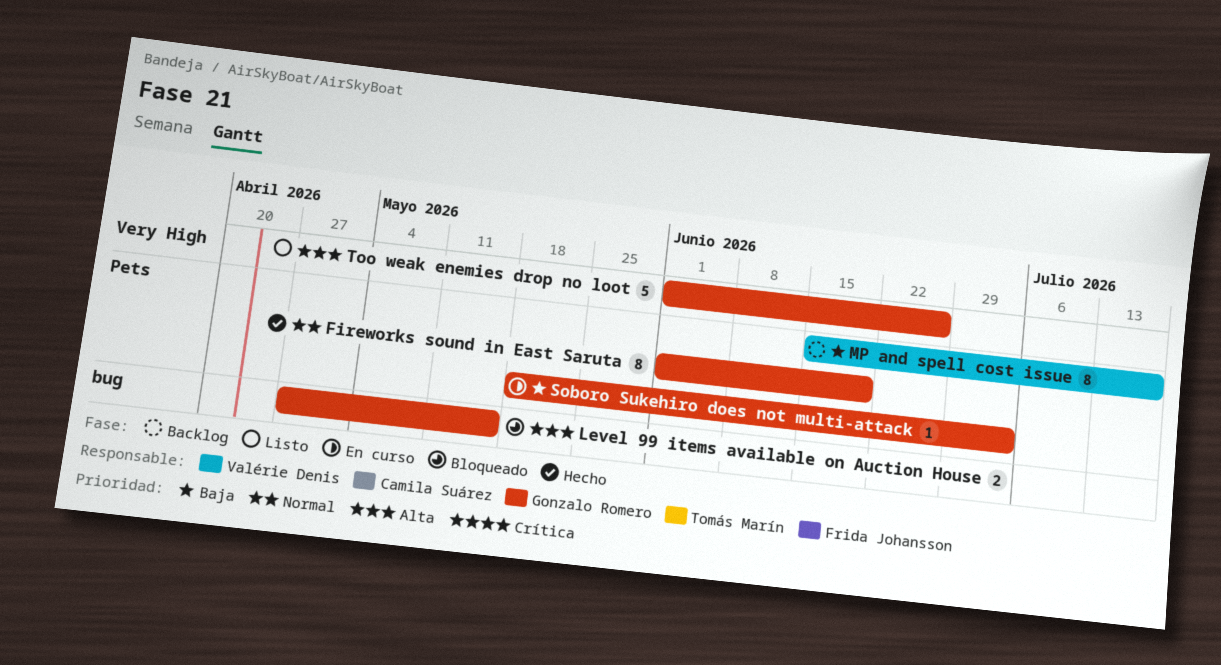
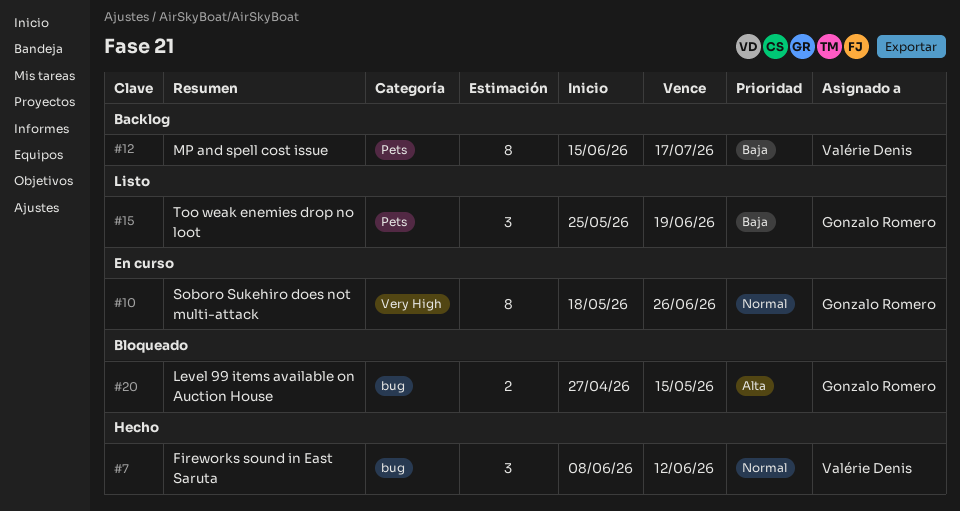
Fireworks sound in East Saruta, owner: Gonzalo Romero -> Valérie Denis
Fireworks sound in East Saruta, label: Pets -> bug
Fireworks sound in East Saruta, estimate: 8 -> 3
Fireworks sound in East Saruta, start: Jun 1 -> Jun 8
Fireworks sound in East Saruta, due: Jun 19 -> Jun 12
Soboro Sukehiro does not multi-attack, priority: Baja -> Normal
Soboro Sukehiro does not multi-attack, label: Pets -> Very High
Soboro Sukehiro does not multi-attack, estimate: 1 -> 8
Soboro Sukehiro does not multi-attack, due: Jul 3 -> Jun 26
Too weak enemies drop no loot, priority: Alta -> Baja
Too weak enemies drop no loot, label: Very High -> Pets
Too weak enemies drop no loot, estimate: 5 -> 3
Too weak enemies drop no loot, start: Jun 1 -> May 25
Too weak enemies drop no loot, due: Jun 26 -> Jun 19

